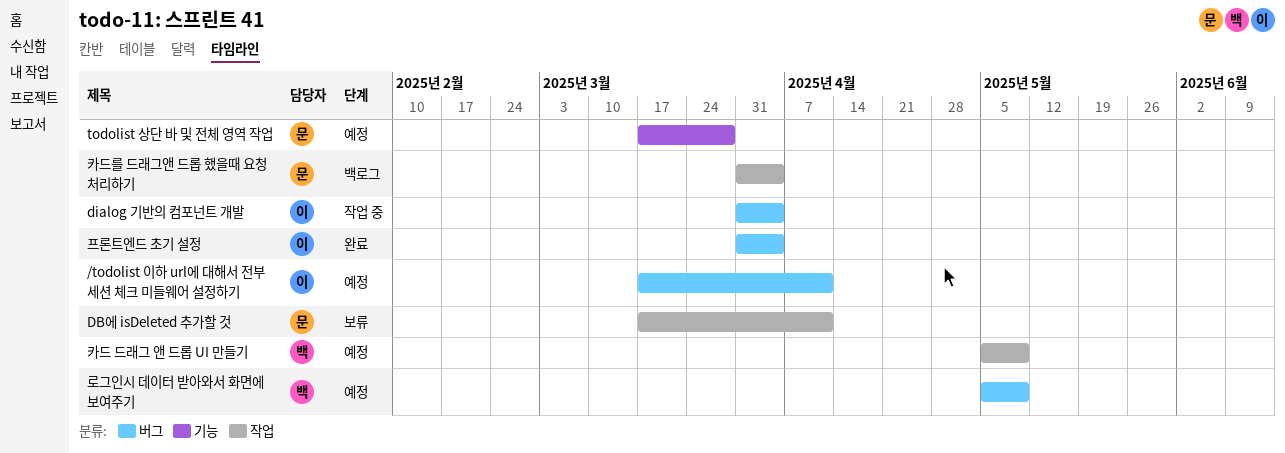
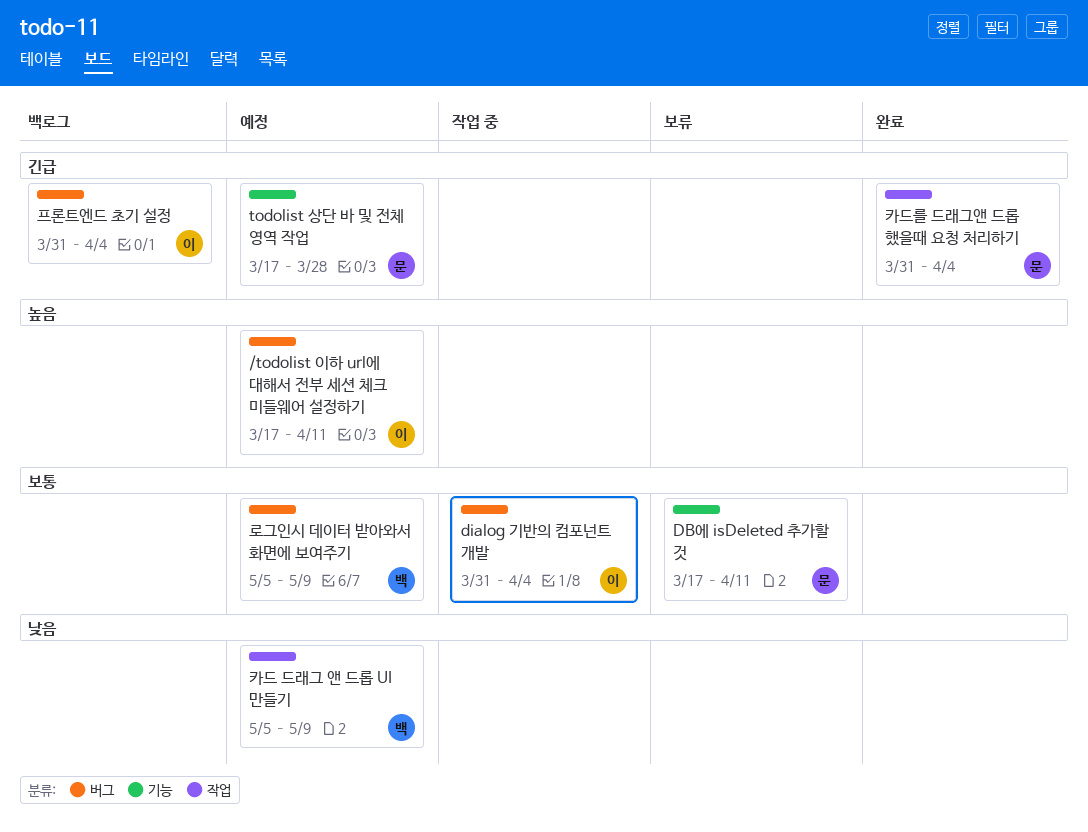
DB에 isDeleted 추가할 것, label: 작업 -> 기능
카드를 드래그앤 드롭 했을때 요청 처리하기, status: 백로그 -> 완료
프론트엔드 초기 설정, status: 완료 -> 백로그

